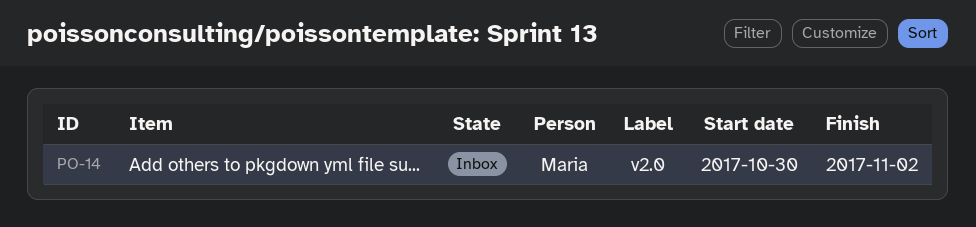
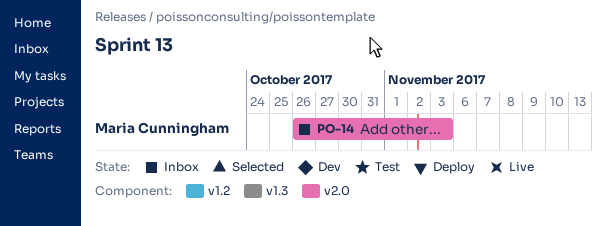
PO-14, start: Oct 30 -> Oct 26
PO-14, due: Nov 2 -> Nov 3

